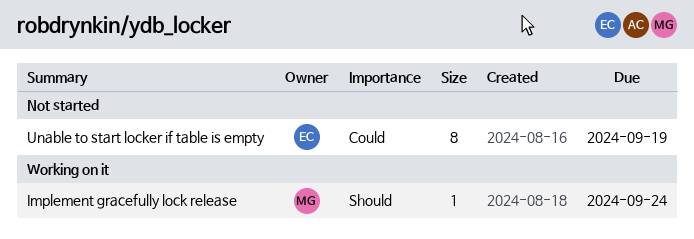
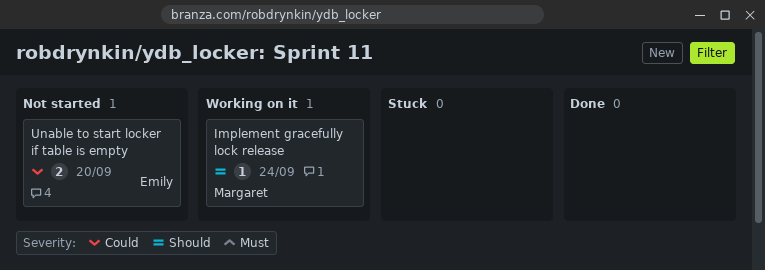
Unable to start locker if table is empty, estimate: 8 -> 2
Unable to start locker if table is empty, due: Sep 19 -> Sep 20

